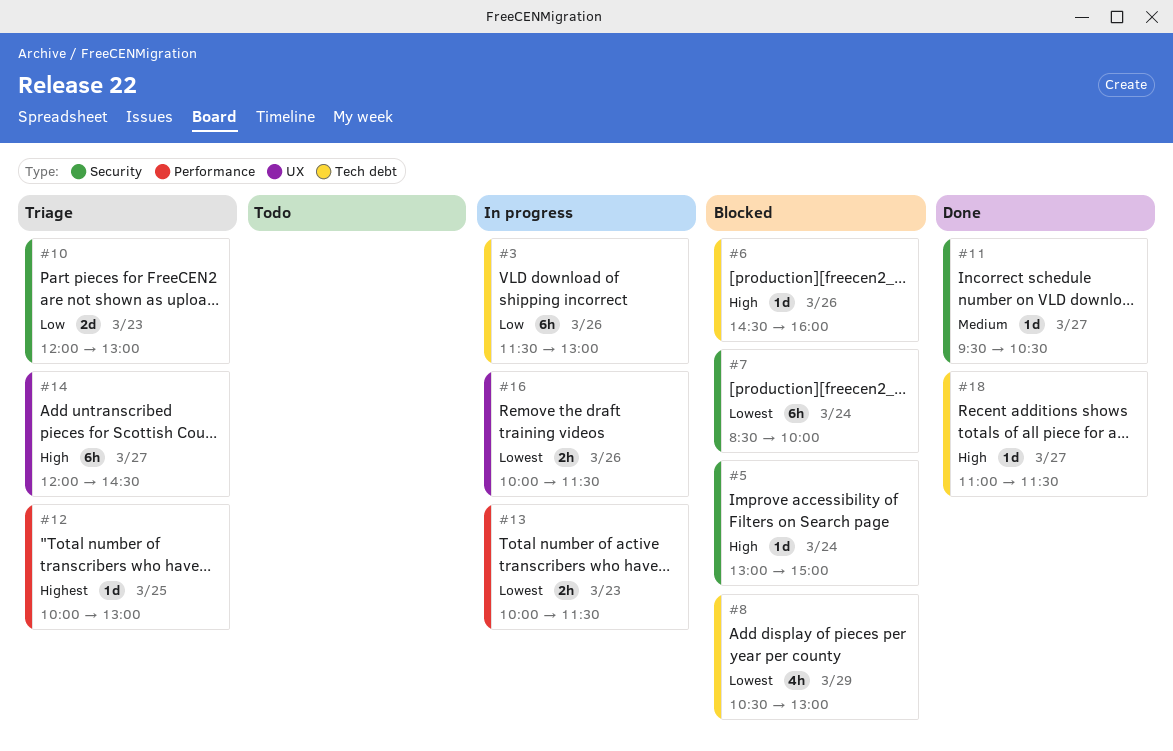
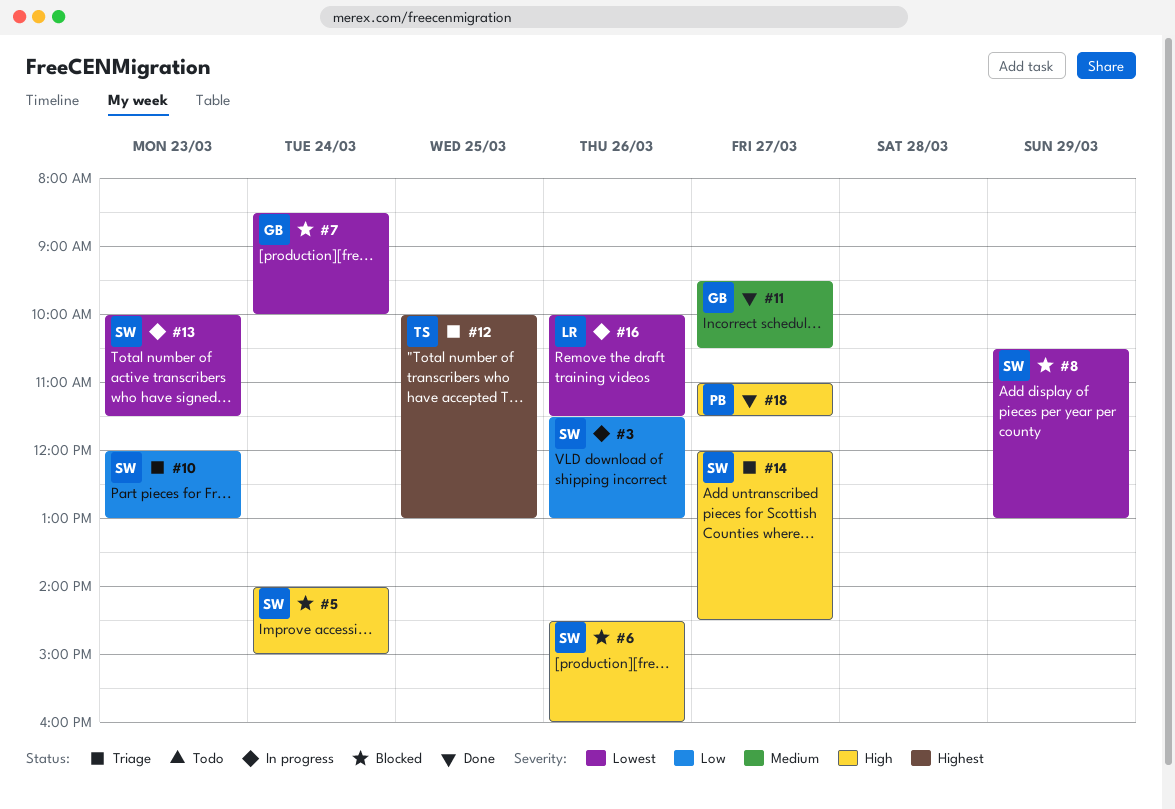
#5, begins: 13:00 -> 14:00

